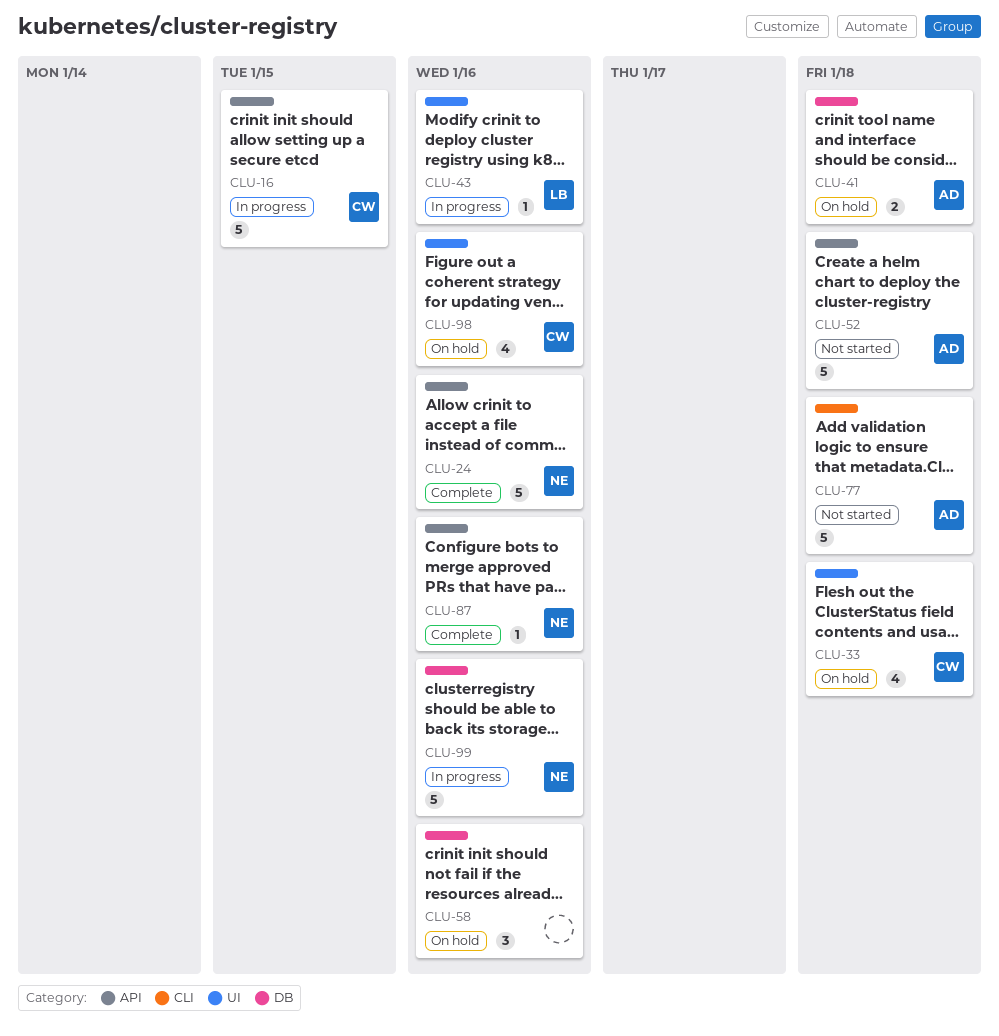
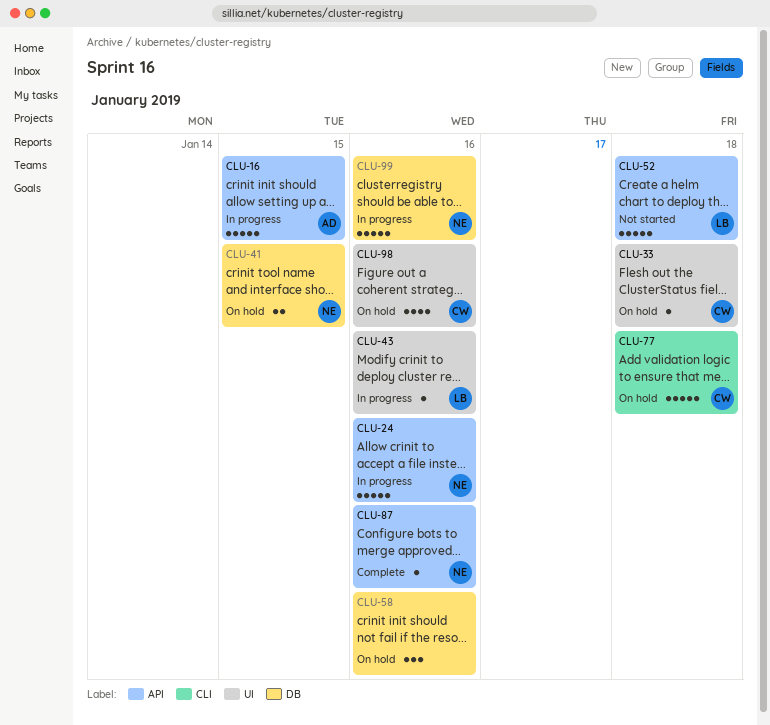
CLU-16, owner: CW -> AD
CLU-24, status: Complete -> In progress
CLU-33, estimate: 4 -> 1
CLU-41, owner: AD -> NE
CLU-41, due: Jan 18 -> Jan 15
CLU-52, owner: AD -> LB
CLU-77, status: Not started -> On hold
CLU-77, owner: AD -> CW

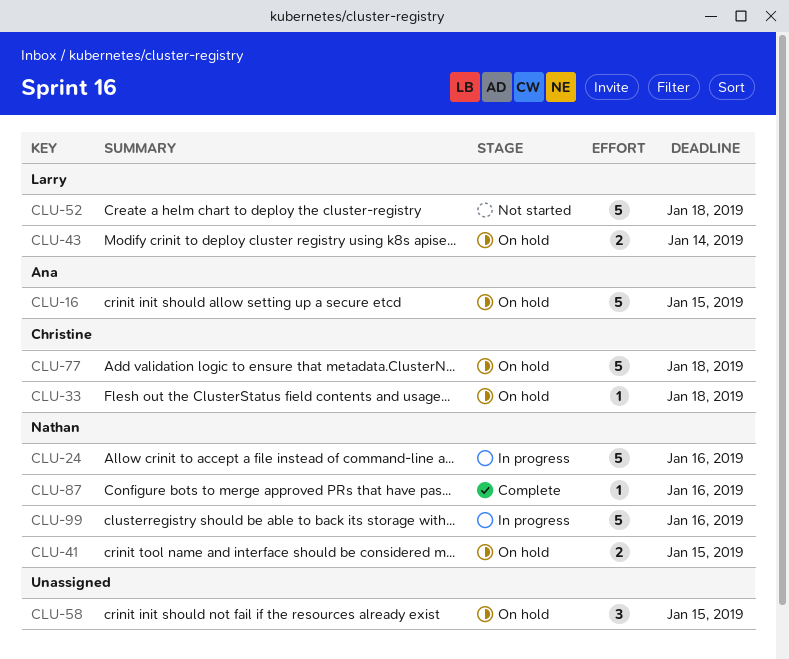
CLU-16, status: In progress -> On hold
CLU-43, status: In progress -> On hold
CLU-43, estimate: 1 -> 2
CLU-43, due: Jan 16 -> Jan 14
CLU-58, due: Jan 16 -> Jan 15
CLU-98: present -> none

